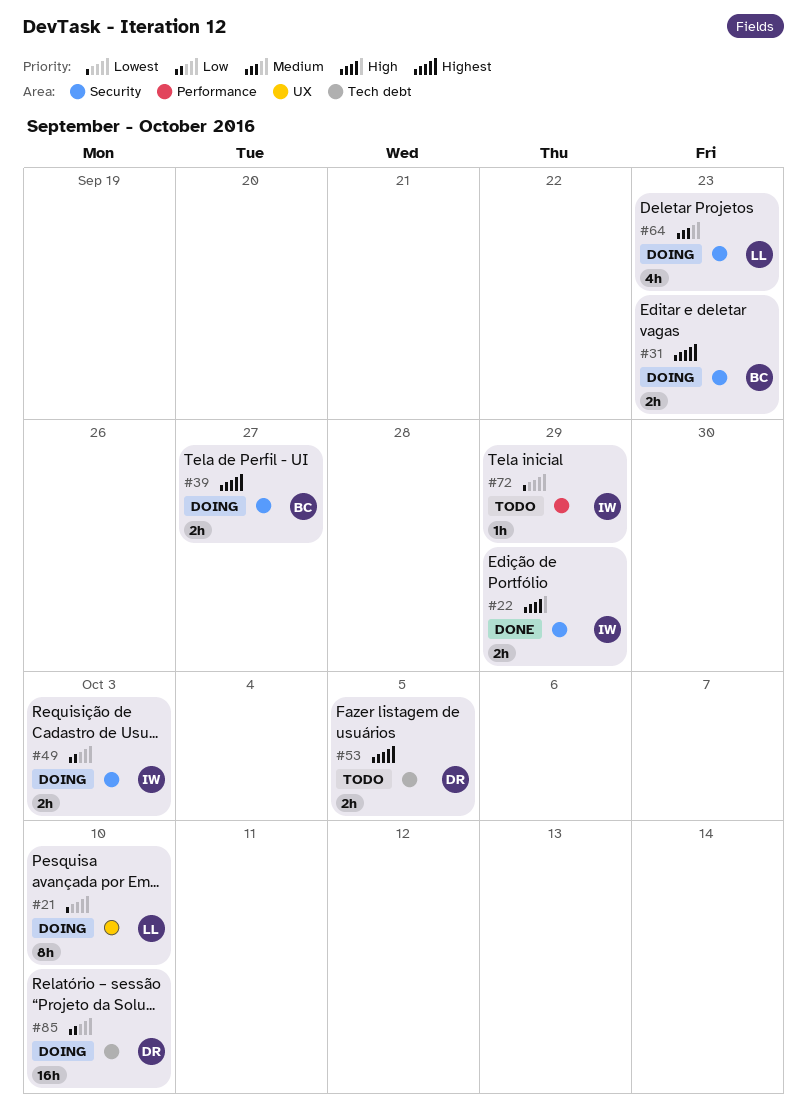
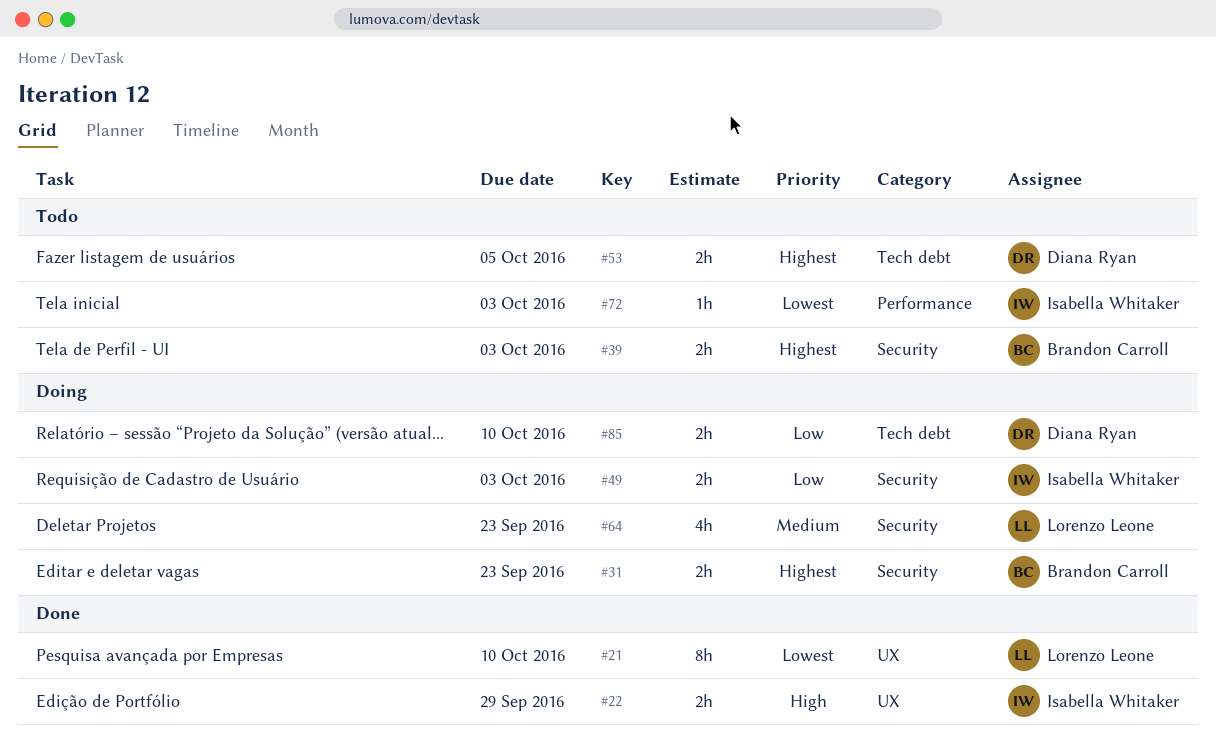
#21, status: Doing -> Done
#22, label: Security -> UX
#39, status: Doing -> Todo
#39, due: Sep 27 -> Oct 3
#72, due: Sep 29 -> Oct 3
#85, estimate: 16h -> 2h

